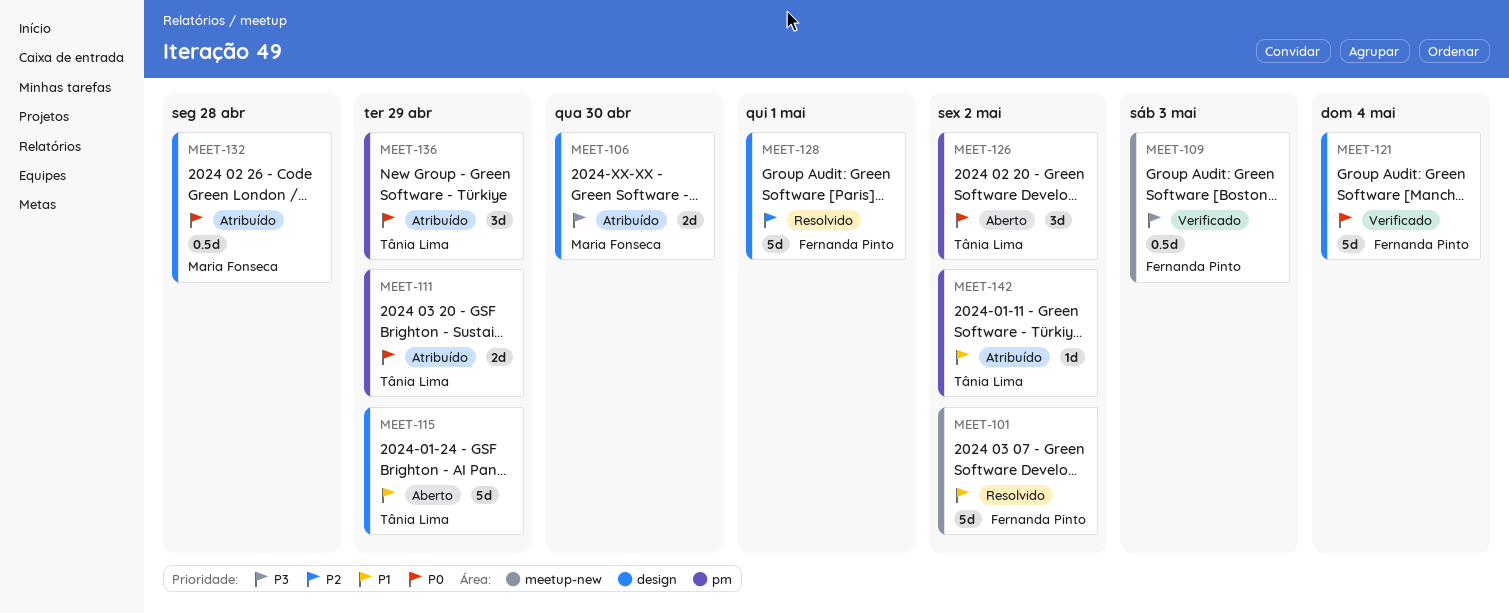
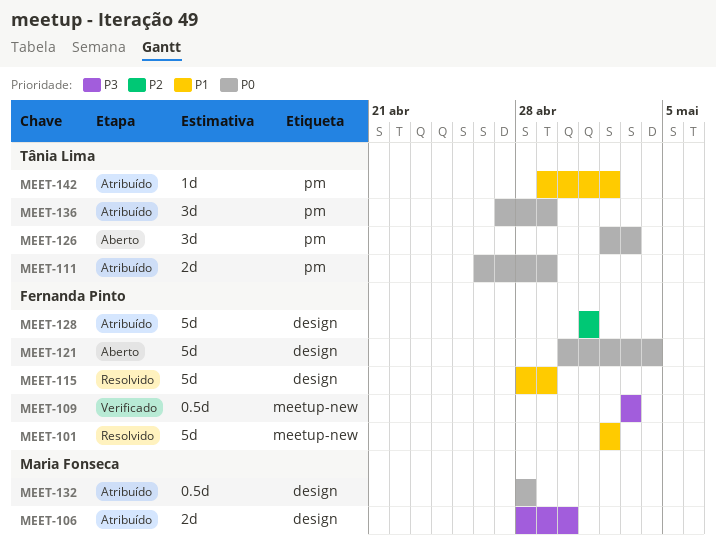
MEET-115, status: Aberto -> Resolvido
MEET-115, owner: Tânia Lima -> Fernanda Pinto
MEET-121, status: Verificado -> Aberto
MEET-126, due: May 2 -> May 3
MEET-128, status: Resolvido -> Atribuído

